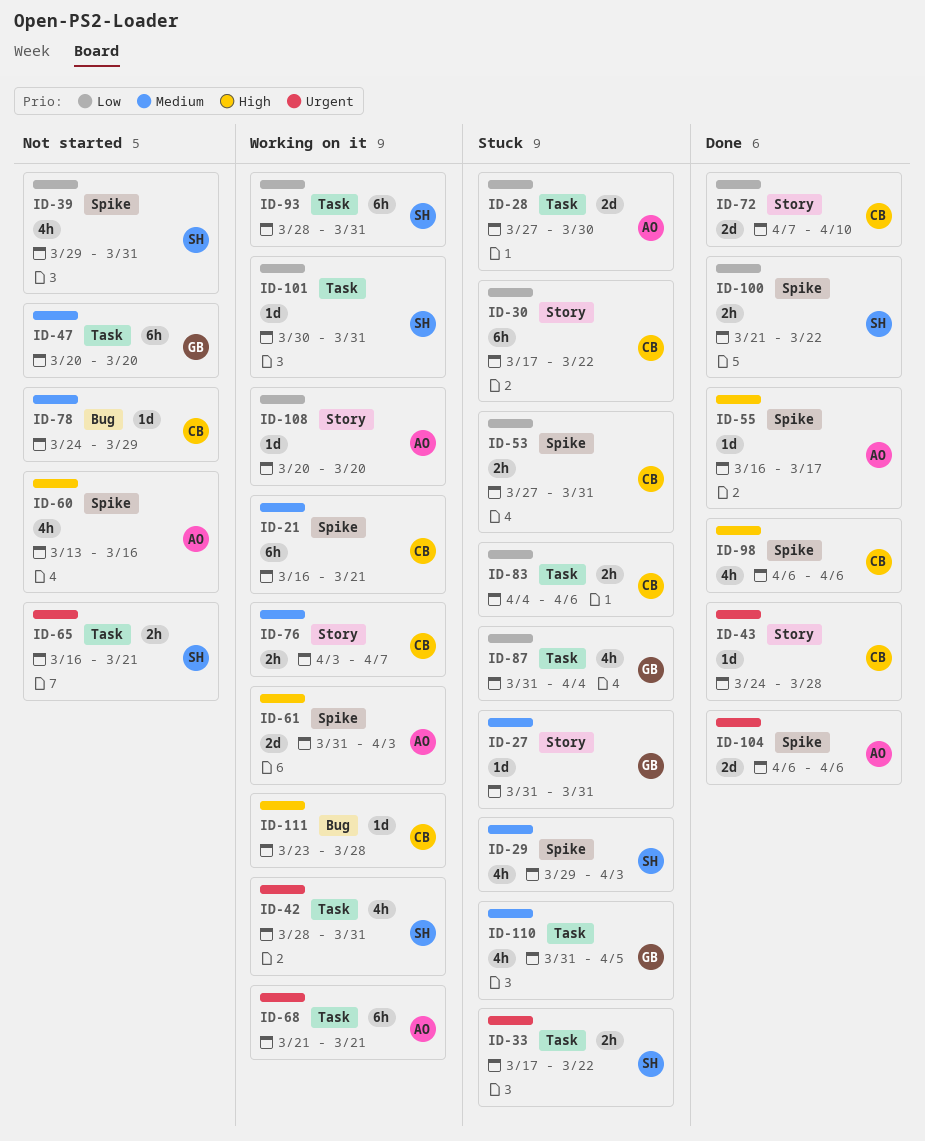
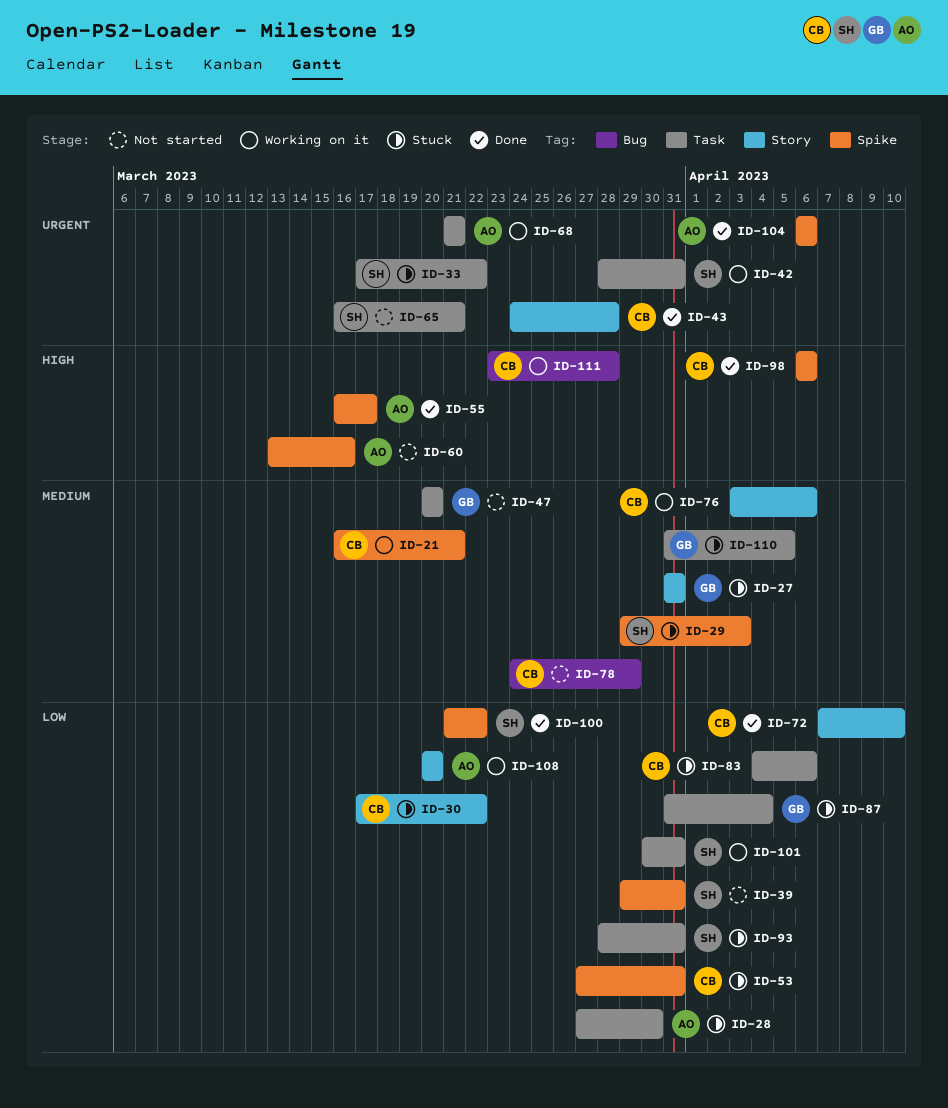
ID-61: present -> none
ID-76, due: Apr 7 -> Apr 6
ID-93, status: Working on it -> Stuck

